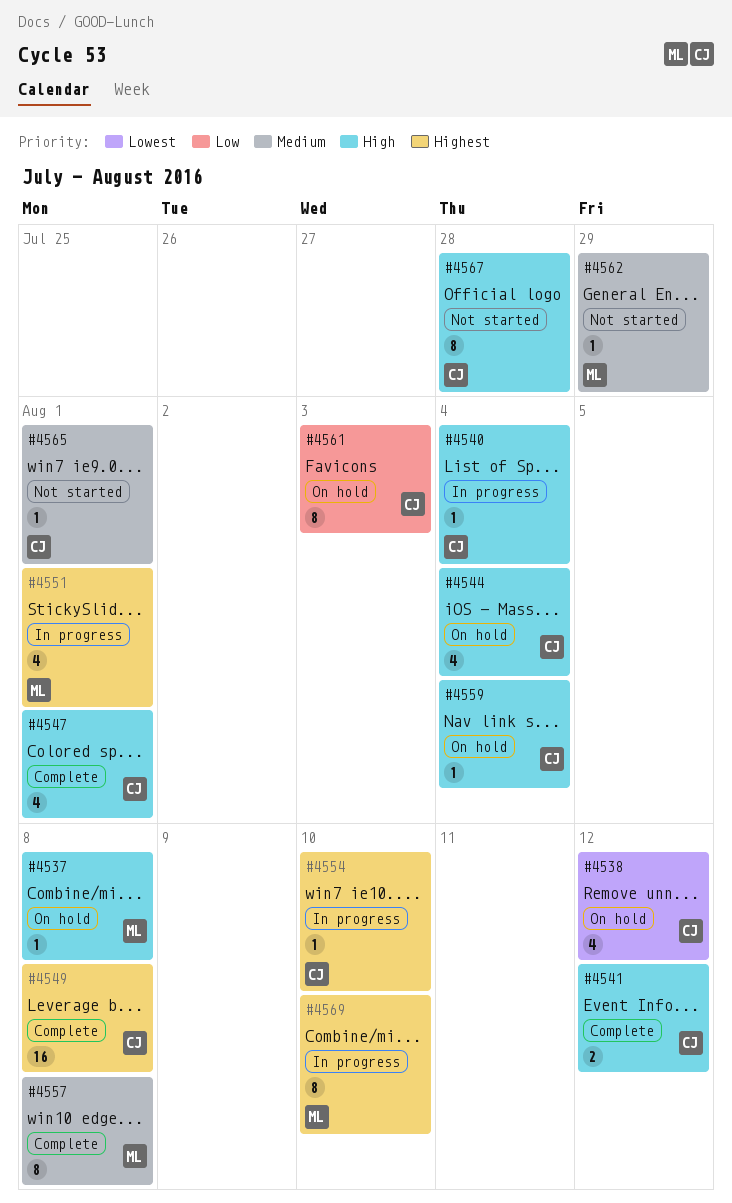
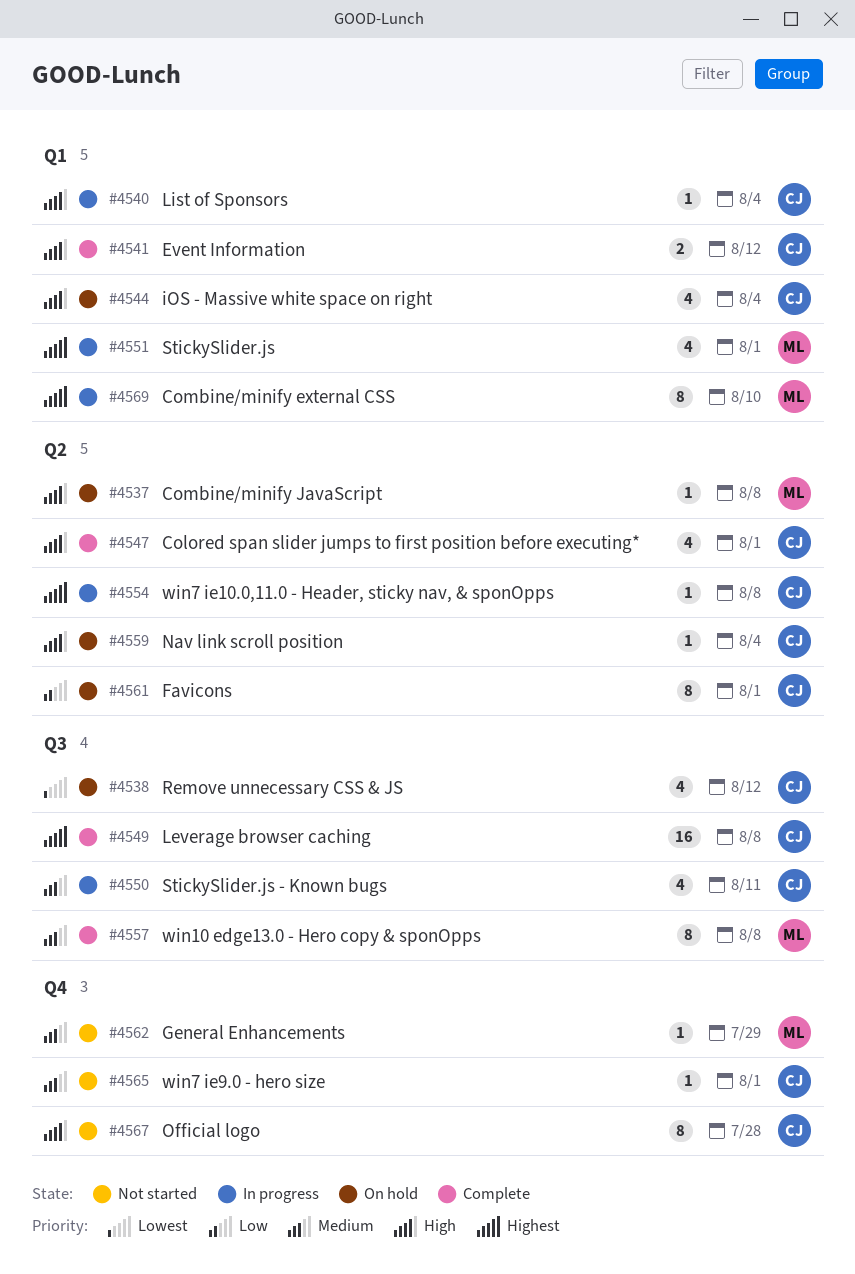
#4550: none -> present
#4554, due: Aug 10 -> Aug 8
#4561, due: Aug 3 -> Aug 1

